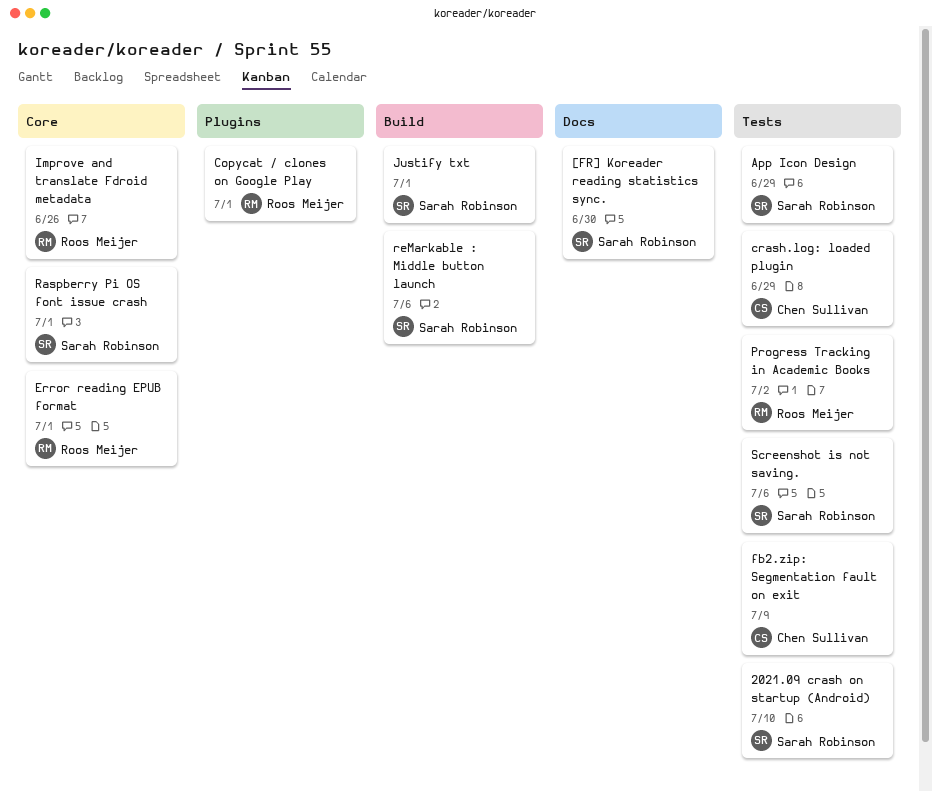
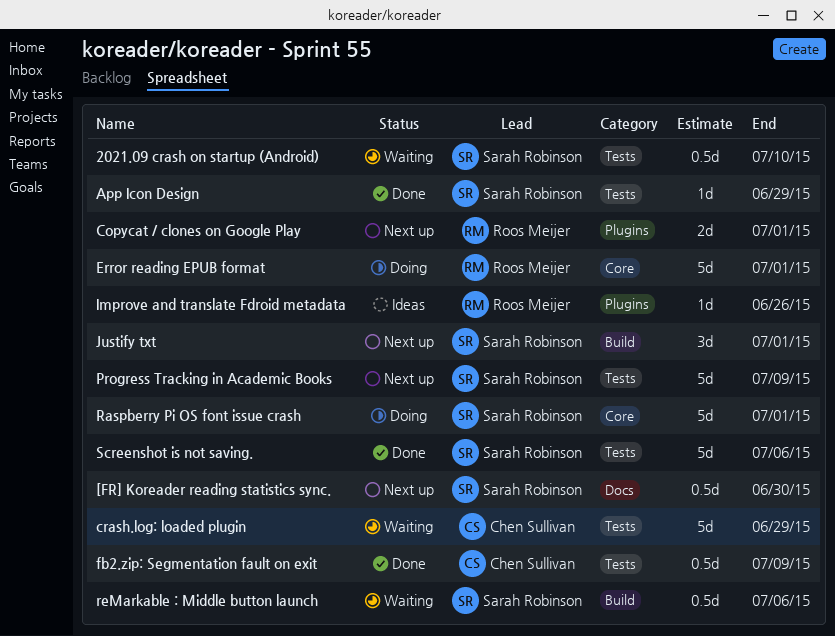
Improve and translate Fdroid metadata, label: Core -> Plugins
Progress Tracking in Academic Books, owner: Roos Meijer -> Sarah Robinson
Progress Tracking in Academic Books, due: Jul 2 -> Jul 9

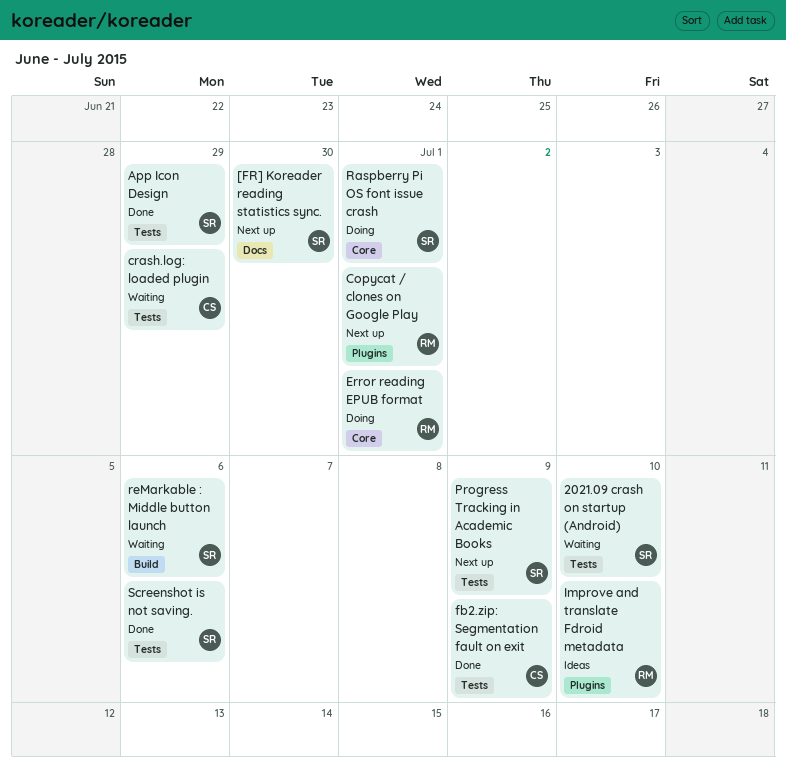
Improve and translate Fdroid metadata, due: Jun 26 -> Jul 10
Justify txt: present -> none

